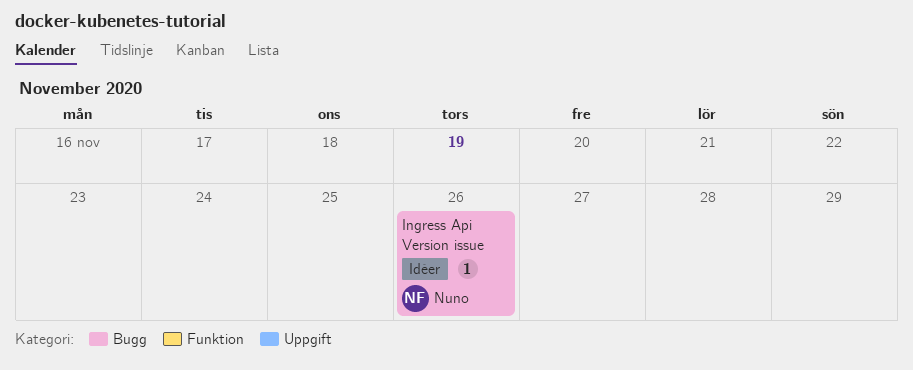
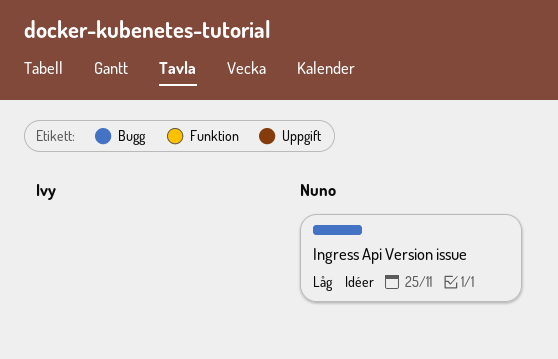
Ingress Api Version issue, due: Nov 26 -> Nov 25

